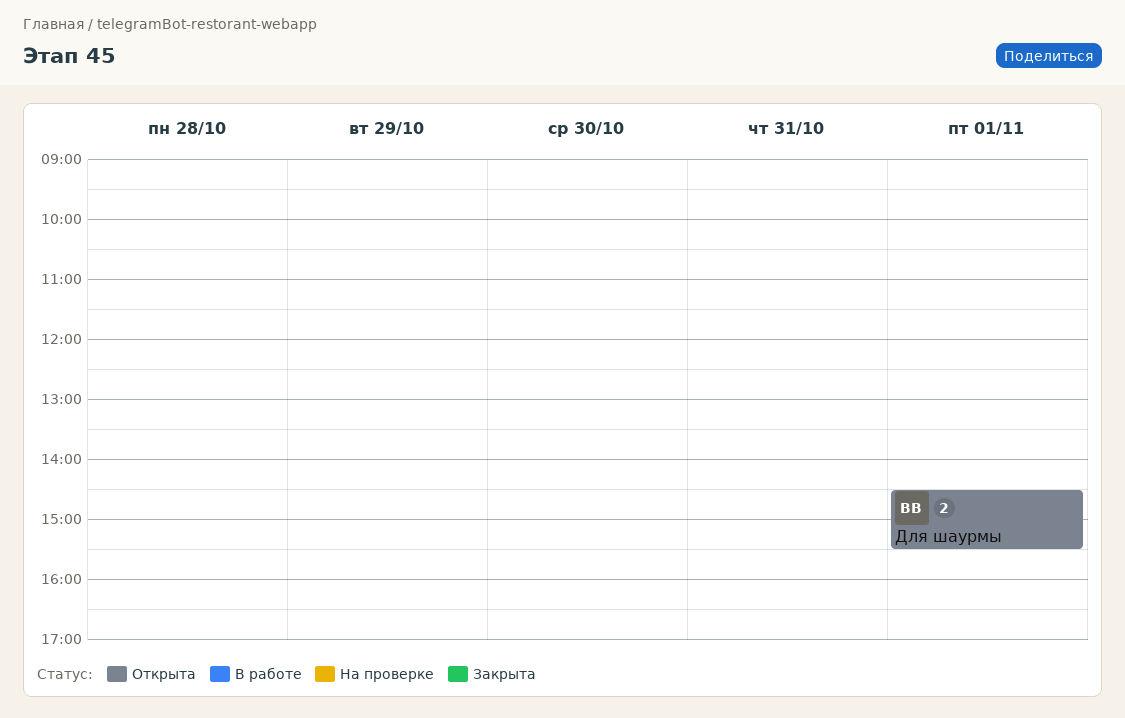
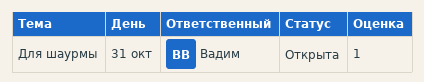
Для шаурмы, estimate: 2 -> 1
Для шаурмы, day: Nov 1 -> Oct 31

